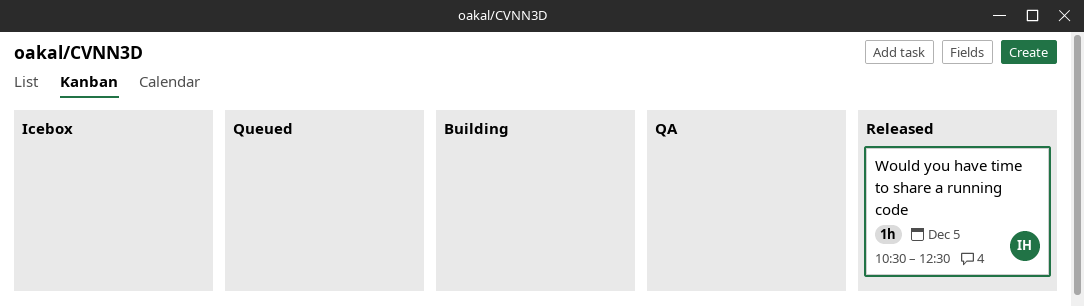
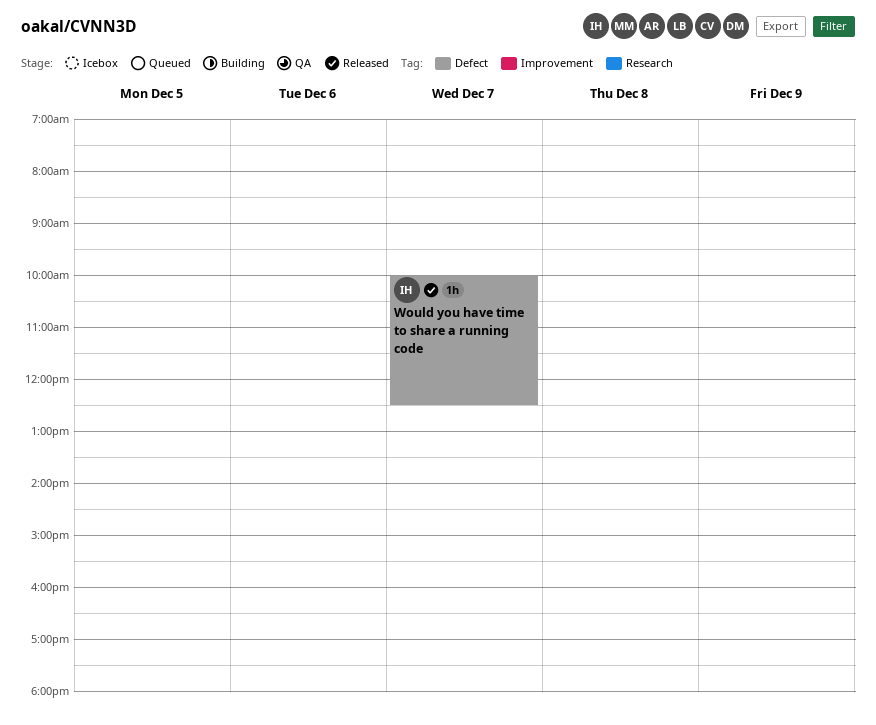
Would you have time to share a running code, day: Dec 5 -> Dec 7
Would you have time to share a running code, begins: 10:30 -> 10:00

